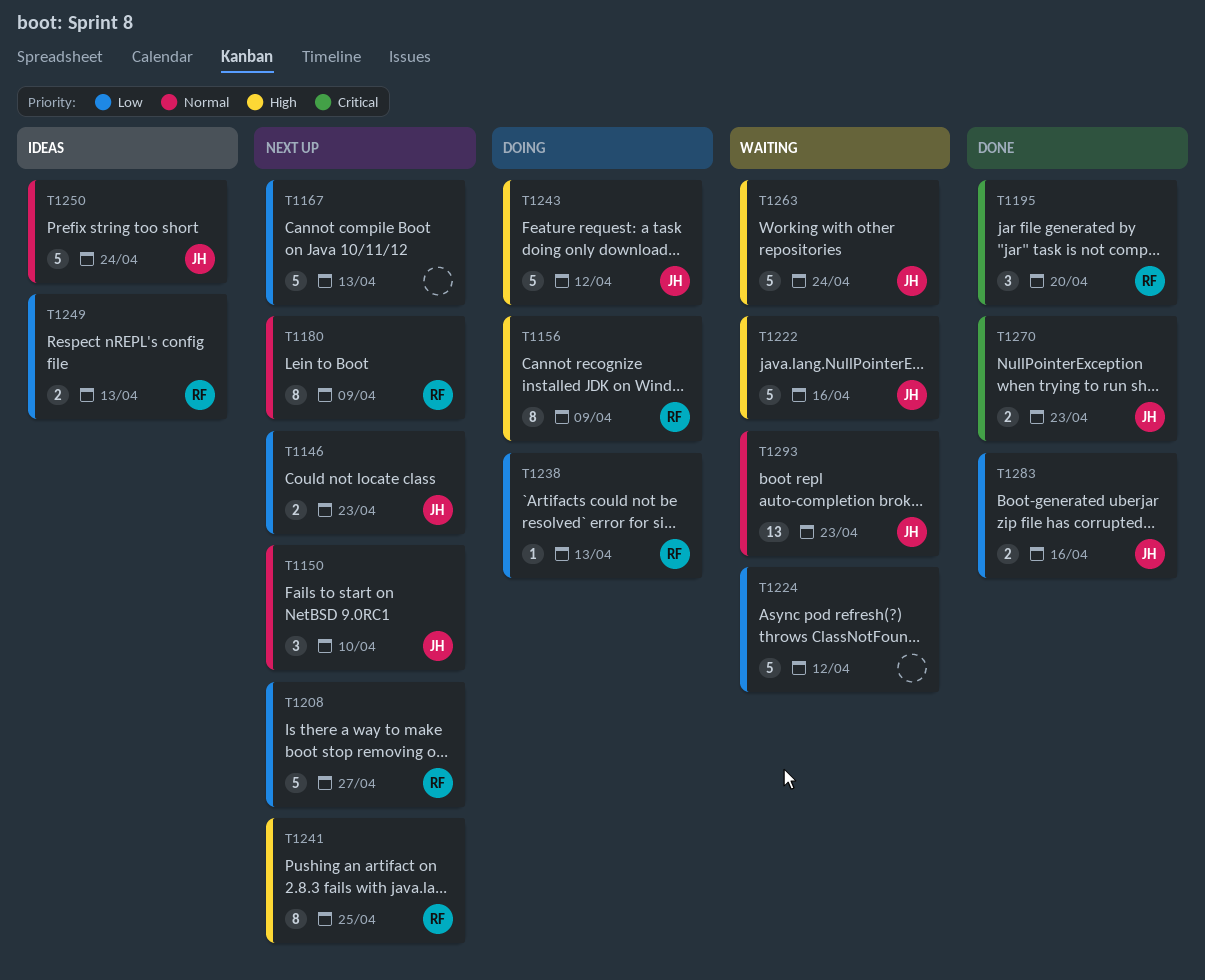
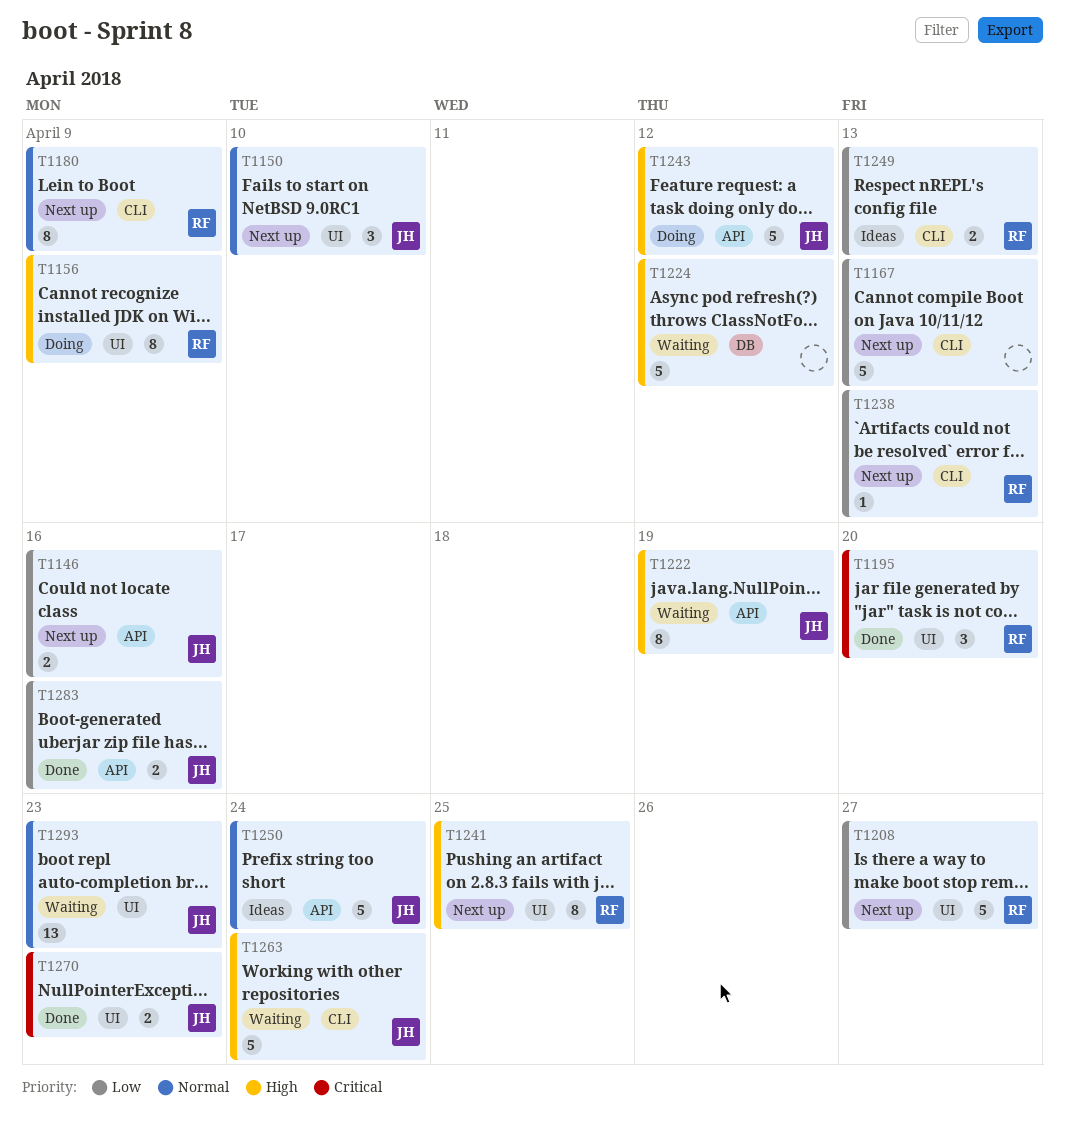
T1146, due: Apr 23 -> Apr 16
T1222, estimate: 5 -> 8
T1222, due: Apr 16 -> Apr 19
T1224, priority: Low -> High
T1238, status: Doing -> Next up

